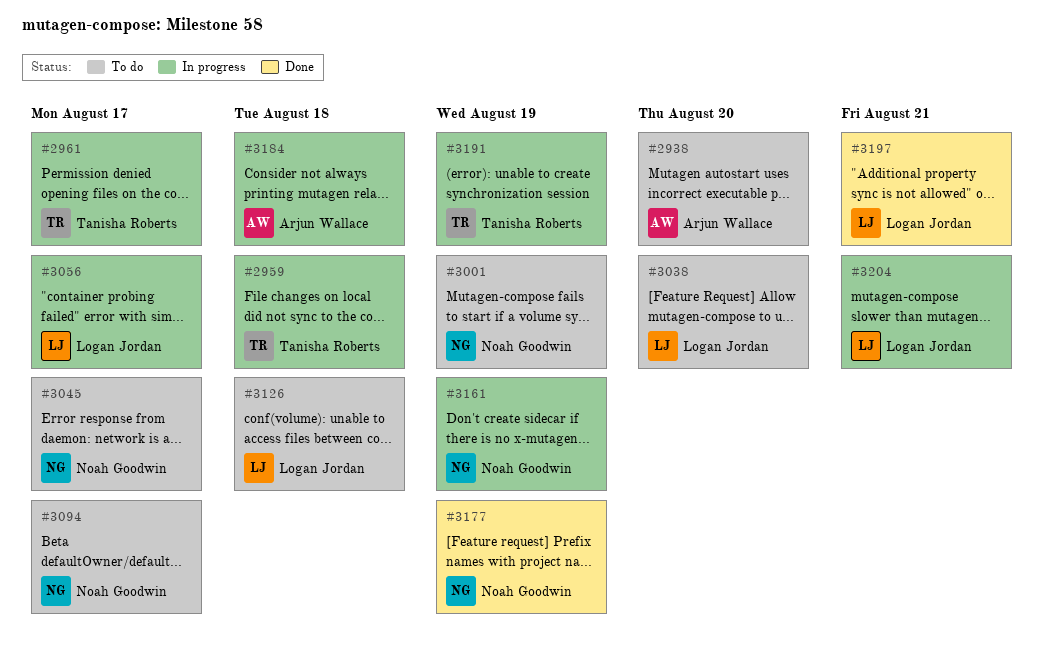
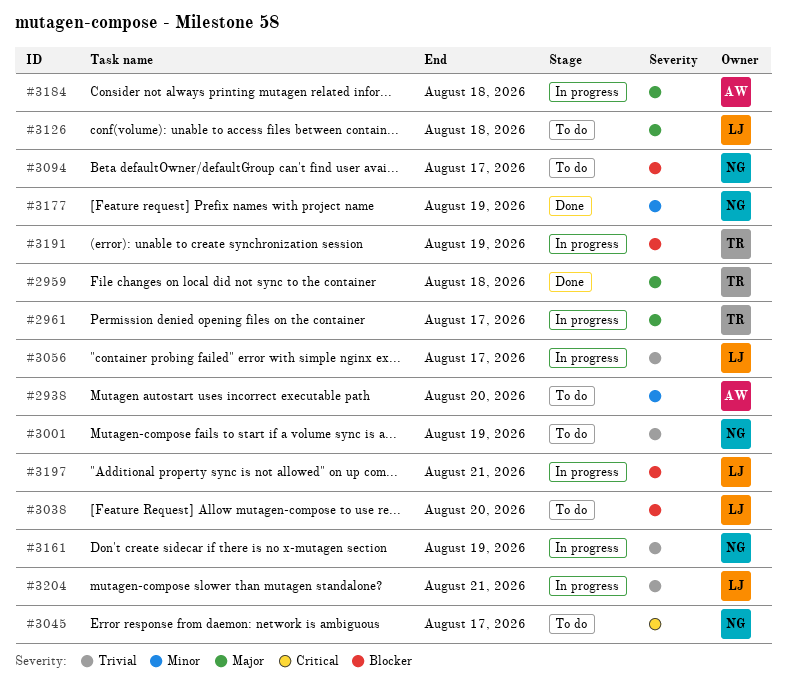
#2959, status: In progress -> Done
#3197, status: Done -> In progress

